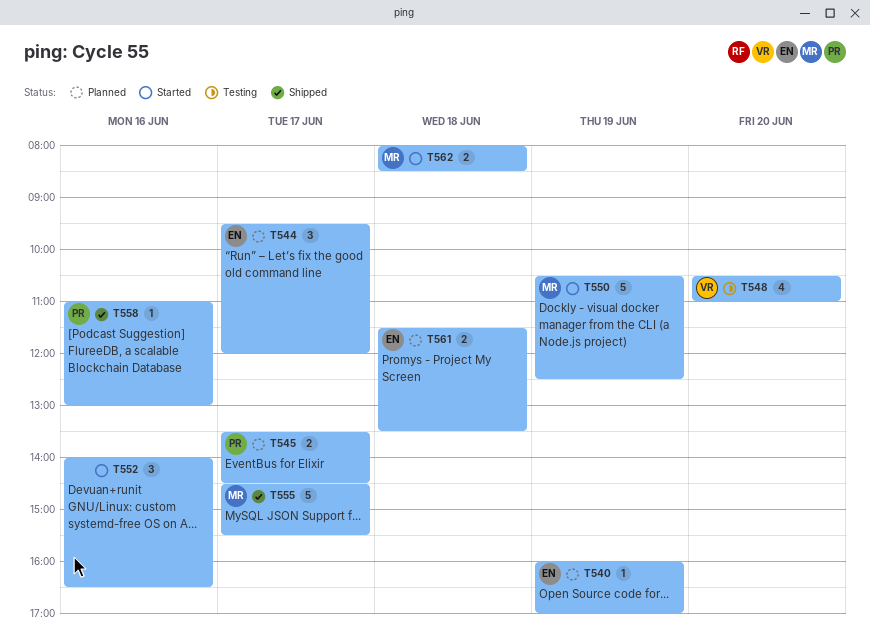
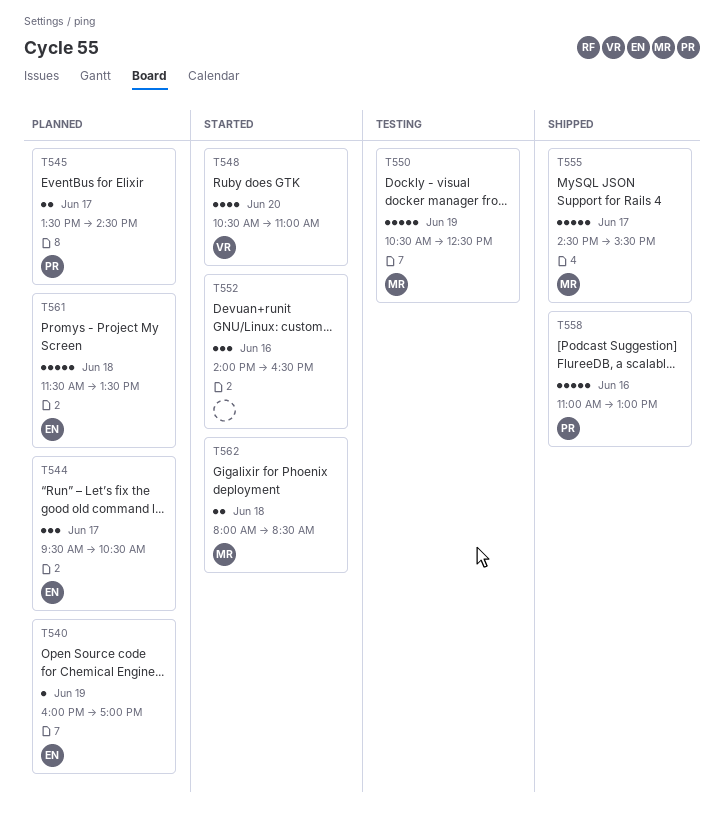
T544, ends: 12:00 -> 10:30
T548, status: Testing -> Started
T550, status: Started -> Testing
T558, estimate: 1 -> 5
T561, estimate: 2 -> 5

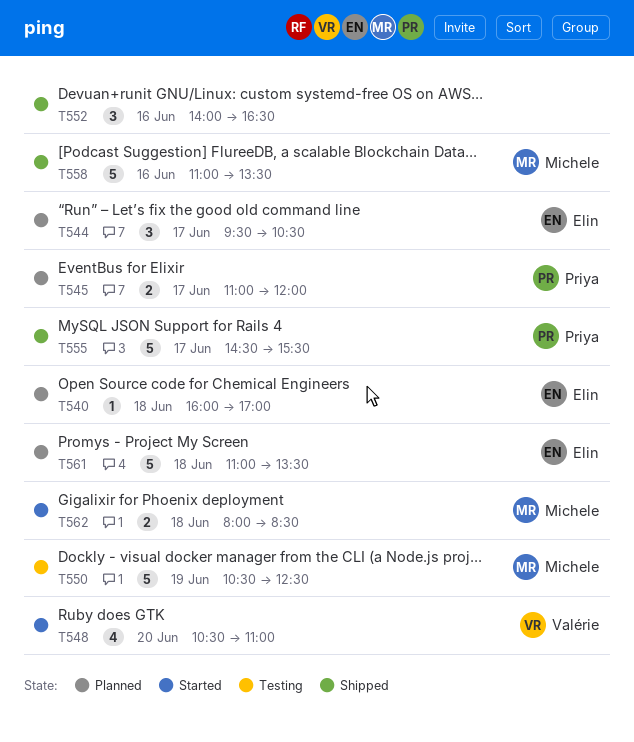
T540, day: Jun 19 -> Jun 18
T545, begins: 13:30 -> 11:00
T545, ends: 14:30 -> 12:00
T552, status: Started -> Shipped
T555, owner: Michele -> Priya
T558, owner: Priya -> Michele
T558, ends: 13:00 -> 13:30
T561, begins: 11:30 -> 11:00

